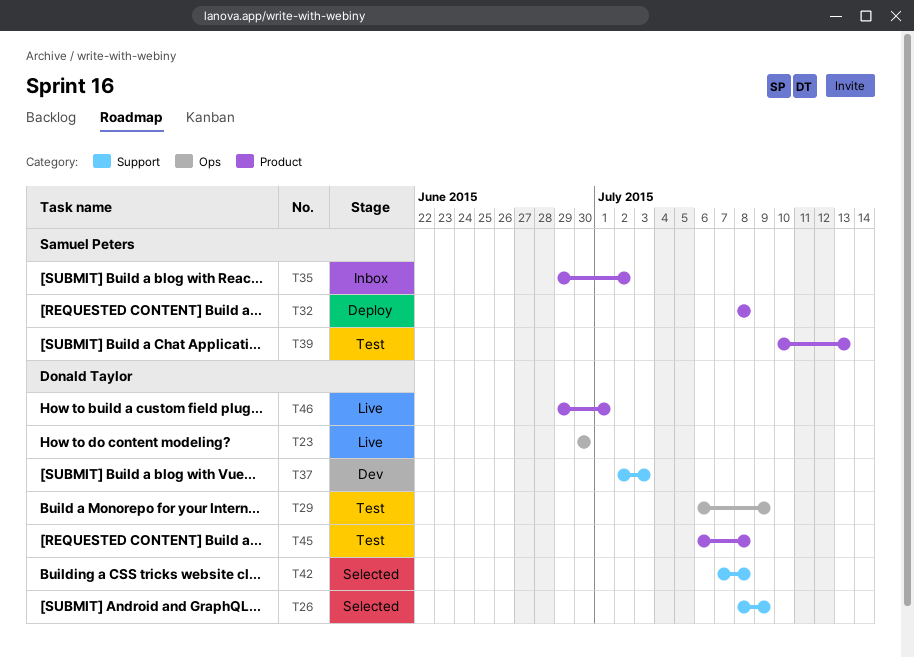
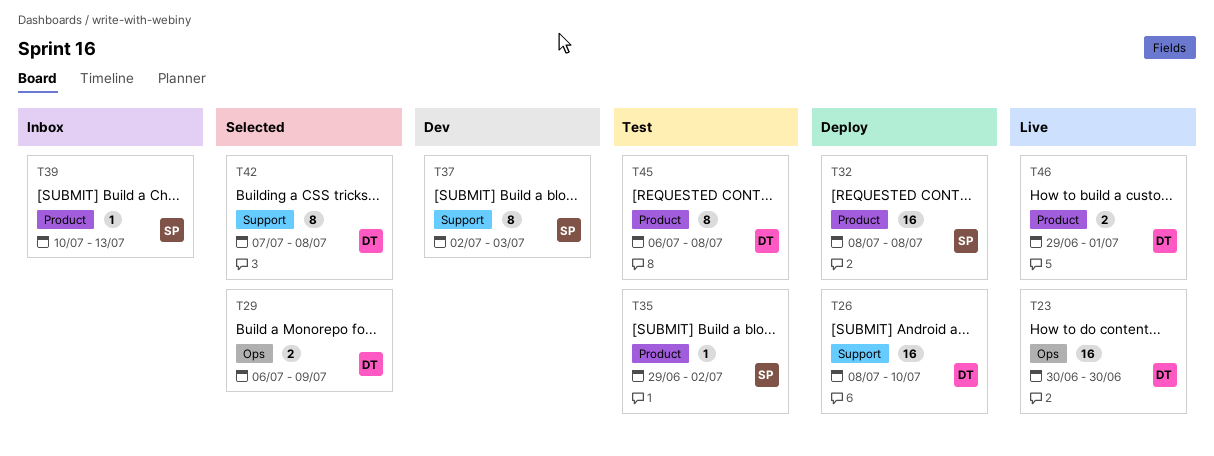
T26, status: Selected -> Deploy
T26, due: Jul 9 -> Jul 10
T29, status: Test -> Selected
T35, status: Inbox -> Test
T37, owner: Donald Taylor -> Samuel Peters
T39, status: Test -> Inbox

